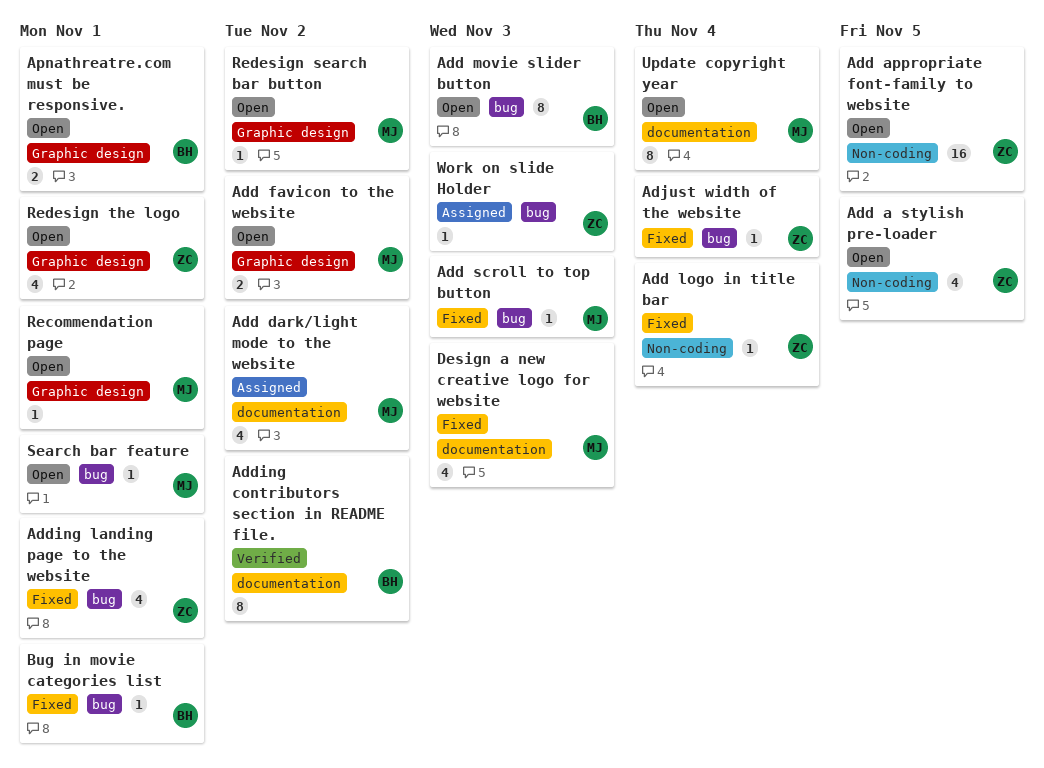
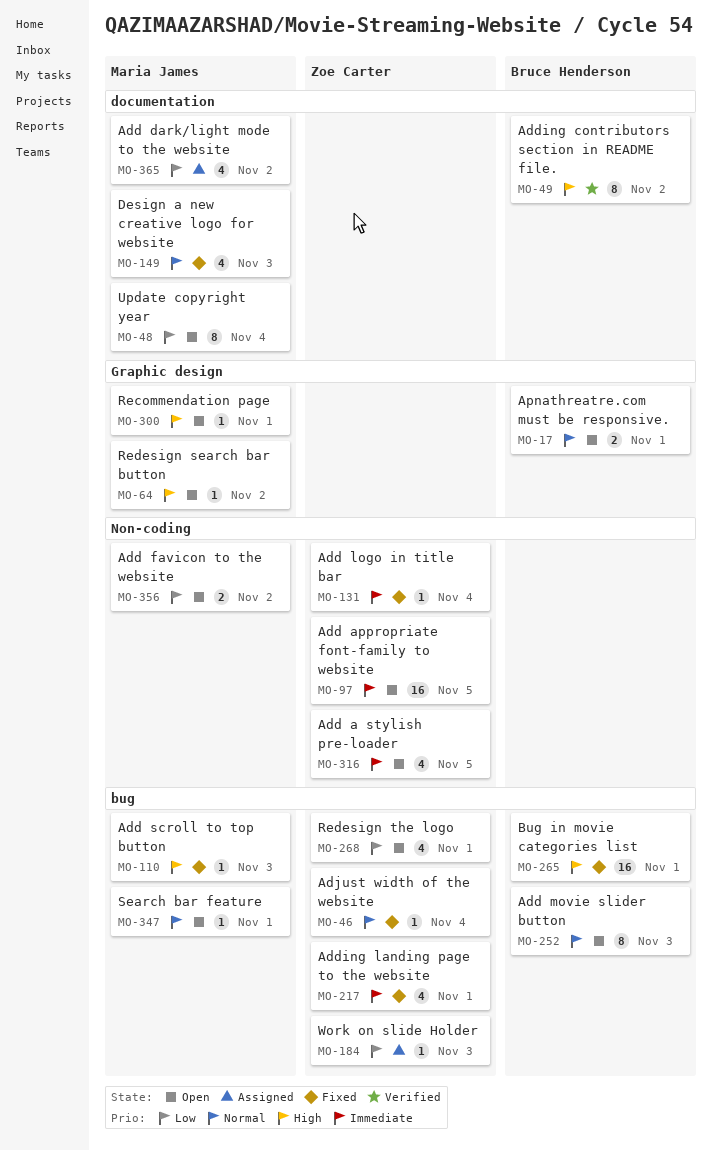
Add favicon to the website, label: Graphic design -> Non-coding
Bug in movie categories list, estimate: 1 -> 16
Redesign the logo, label: Graphic design -> bug

